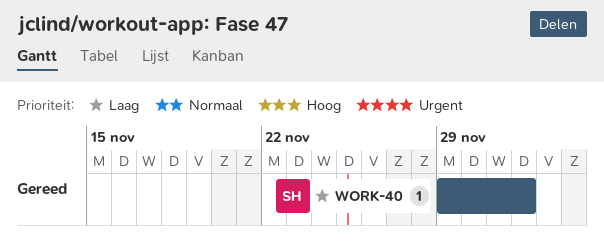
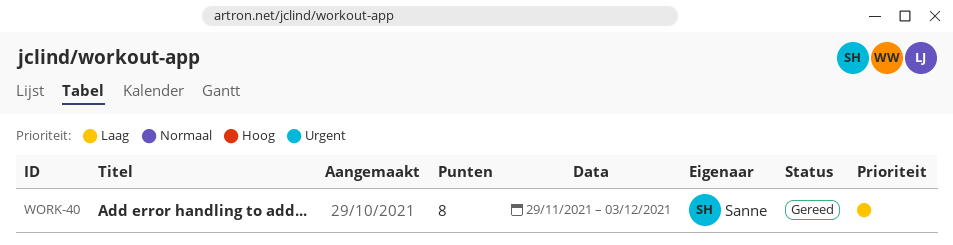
WORK-40, estimate: 1 -> 8
WORK-40, due: Dec 2 -> Dec 3

